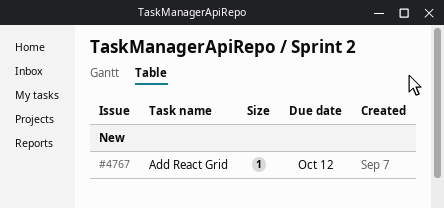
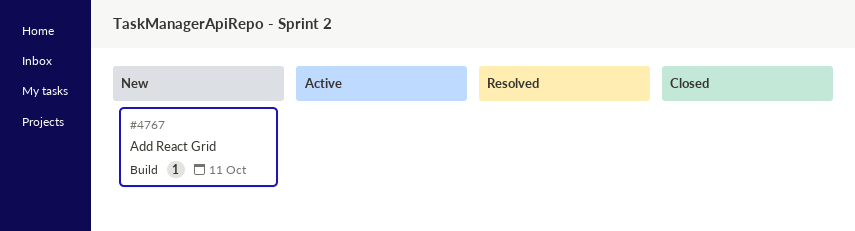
#4767, due: Oct 12 -> Oct 11

